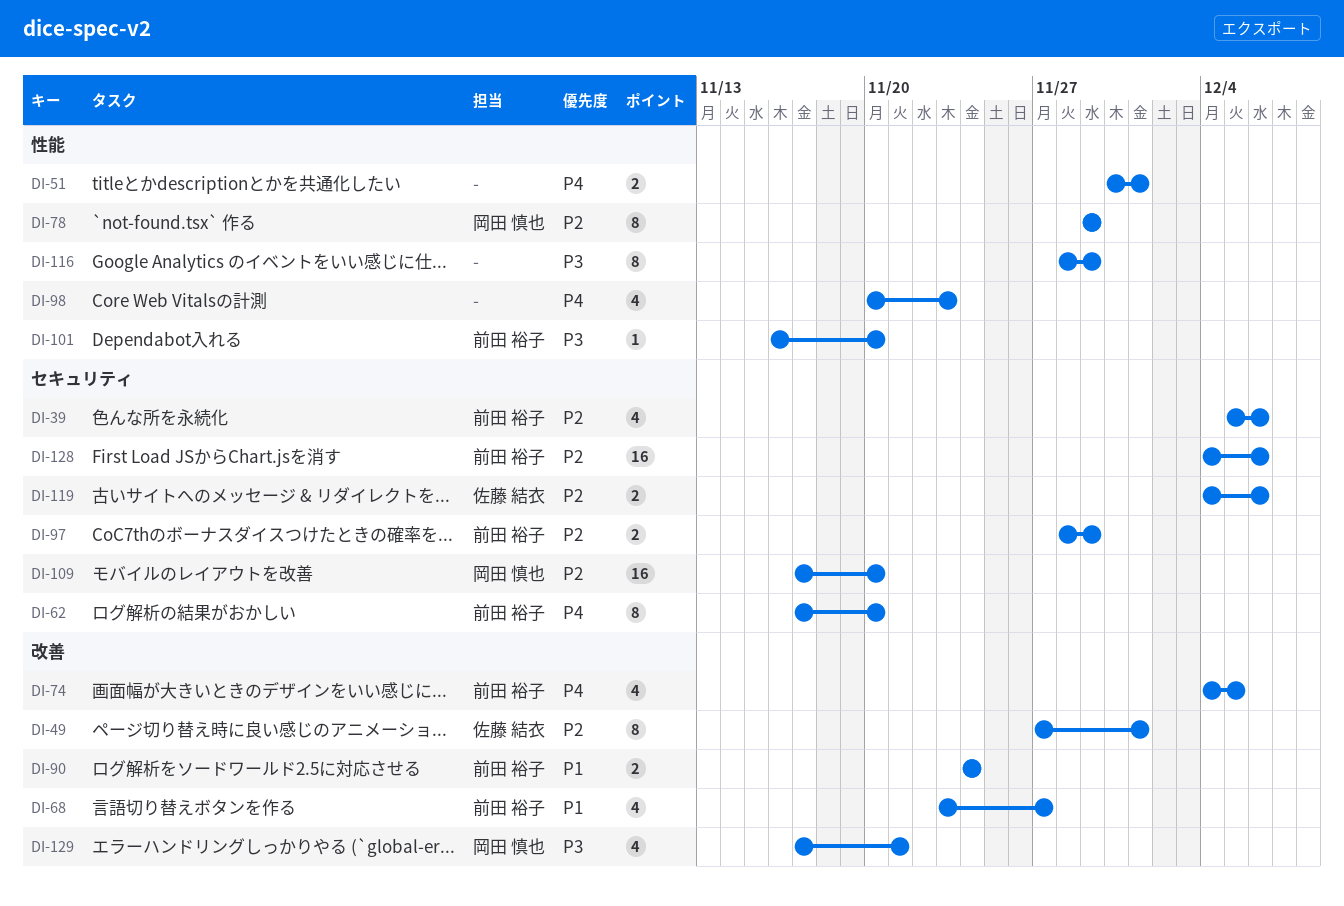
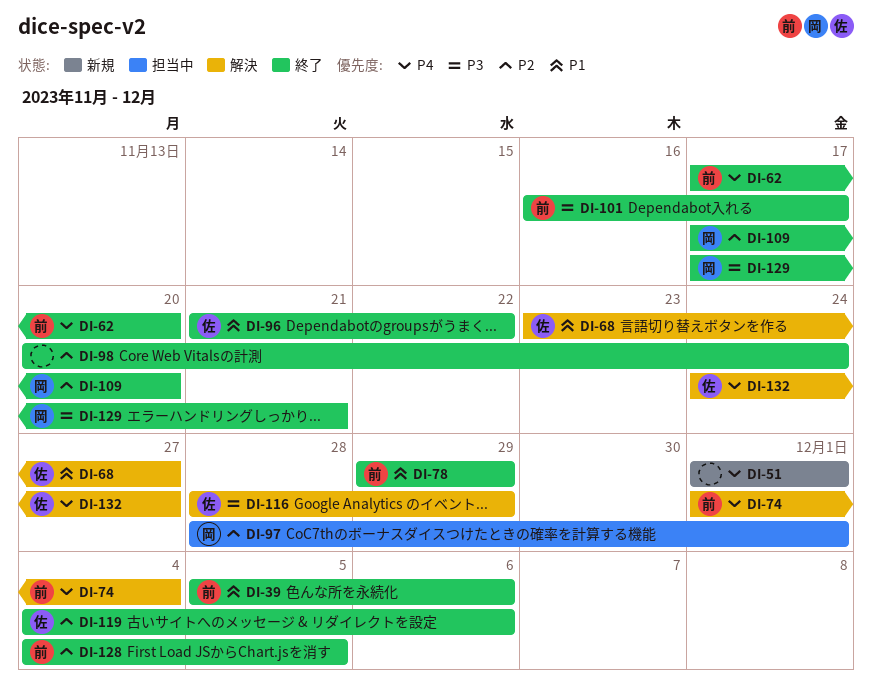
DI-39, priority: P2 -> P1
DI-49: present -> none
DI-51, start: Nov 30 -> Dec 1
DI-68, owner: 前田 裕子 -> 佐藤 結衣
DI-74, start: Dec 4 -> Dec 1
DI-74, due: Dec 5 -> Dec 4
DI-78, owner: 岡田 慎也 -> 前田 裕子
DI-78, priority: P2 -> P1
DI-90: present -> none
DI-96: none -> present
DI-97, owner: 前田 裕子 -> 岡田 慎也
DI-97, due: Nov 29 -> Dec 1
DI-98, priority: P4 -> P2
DI-98, due: Nov 23 -> Nov 24
DI-101, due: Nov 20 -> Nov 17
DI-116, owner: none -> 佐藤 結衣
DI-128, due: Dec 6 -> Dec 5
DI-132: none -> present

